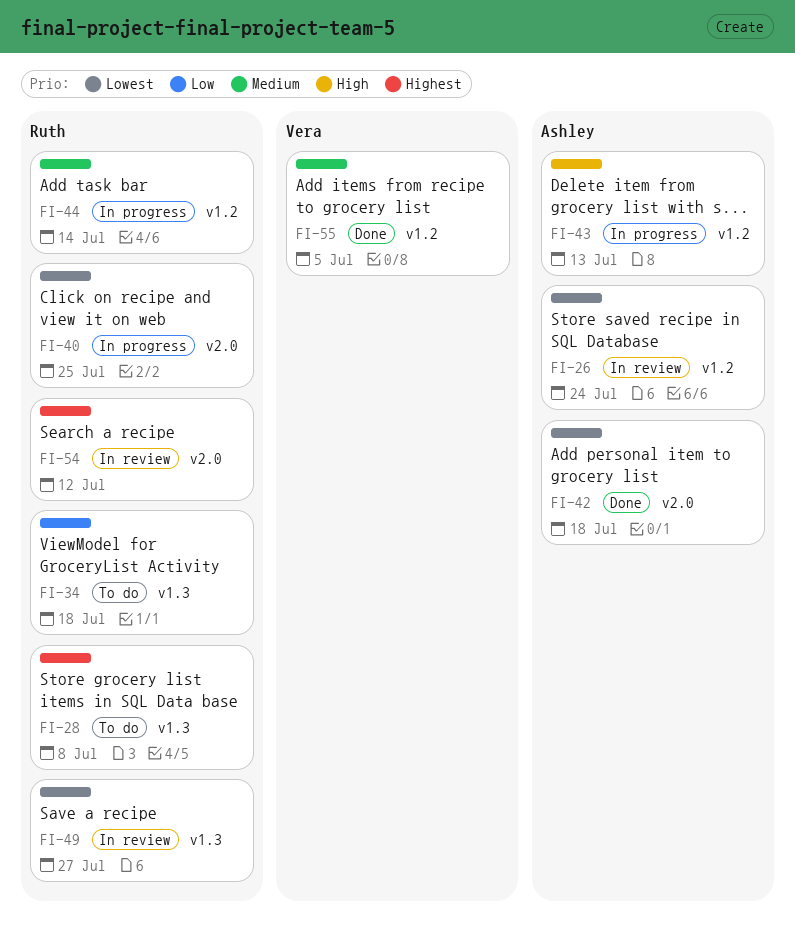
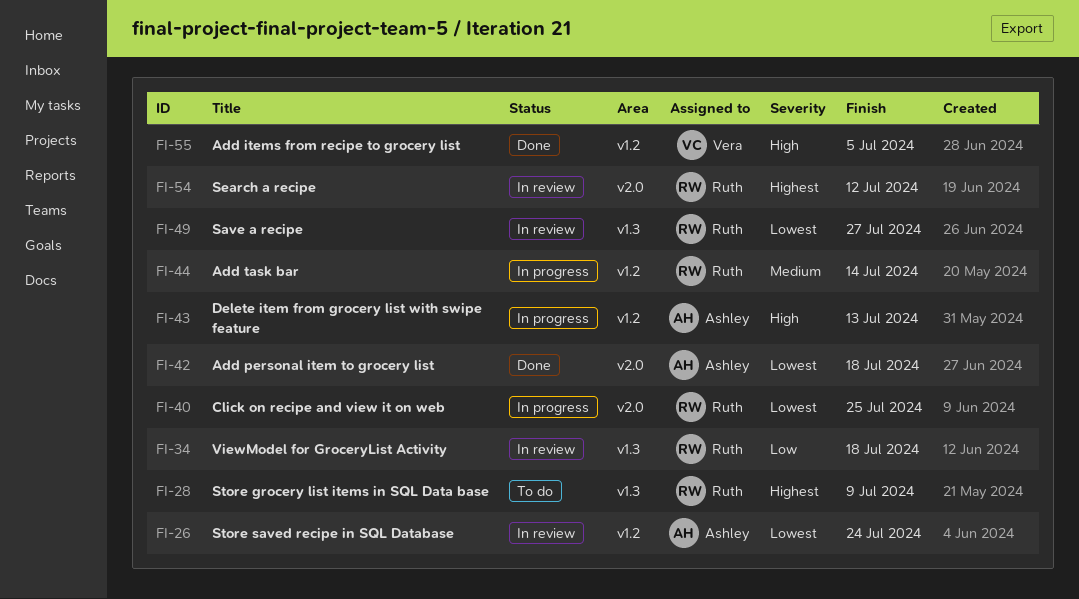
FI-28, due: Jul 8 -> Jul 9
FI-34, status: To do -> In review
FI-55, priority: Medium -> High

